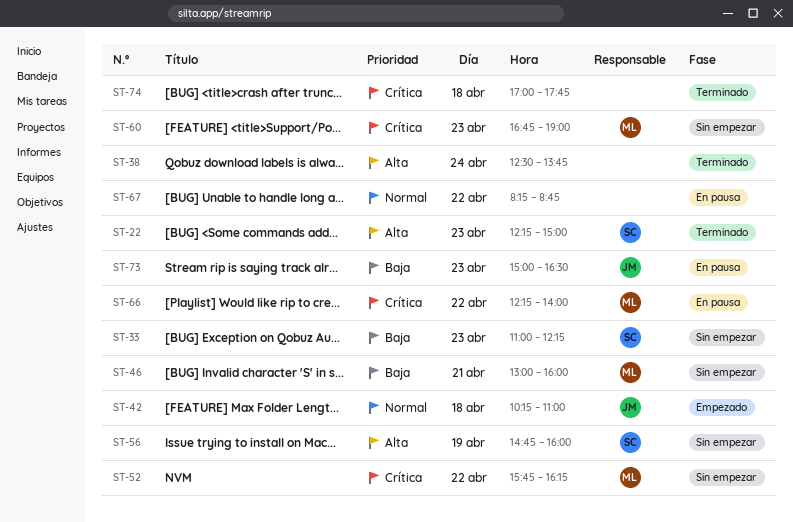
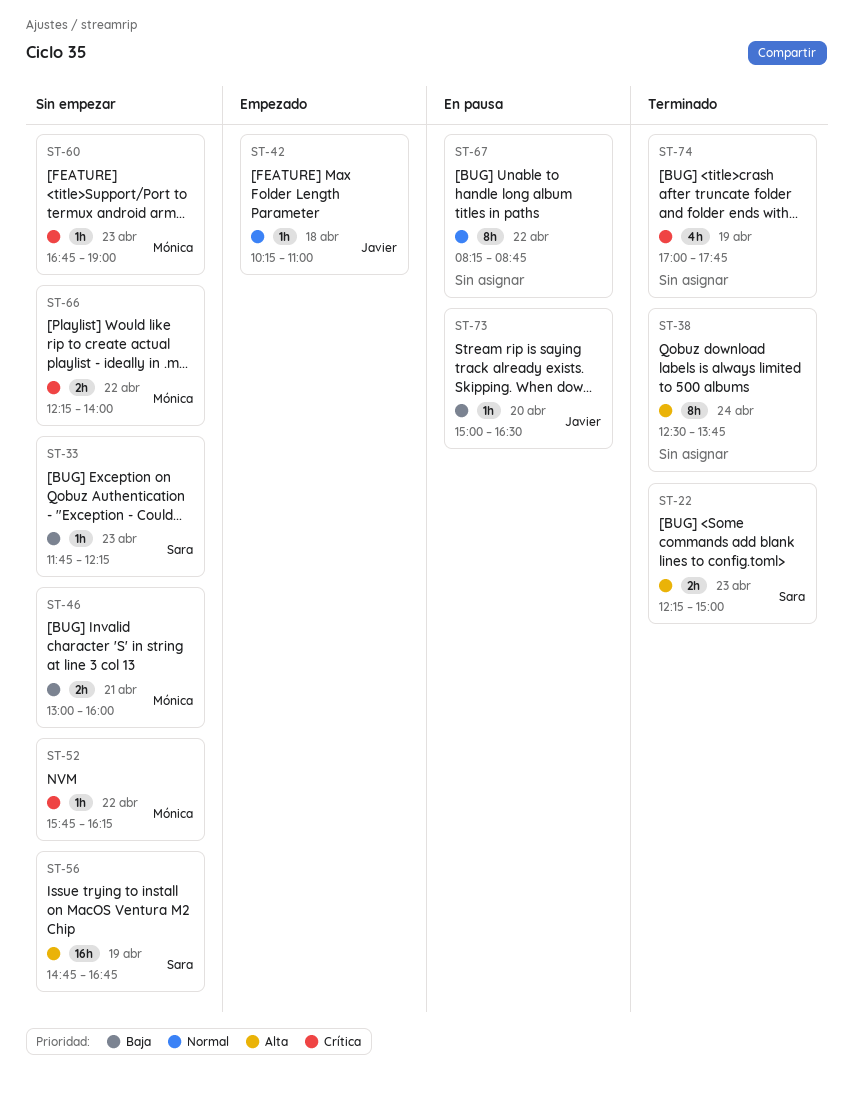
ST-33, begins: 11:00 -> 11:45
ST-56, ends: 16:00 -> 16:45
ST-66, status: En pausa -> Sin empezar
ST-73, day: Apr 23 -> Apr 20
ST-74, day: Apr 18 -> Apr 19

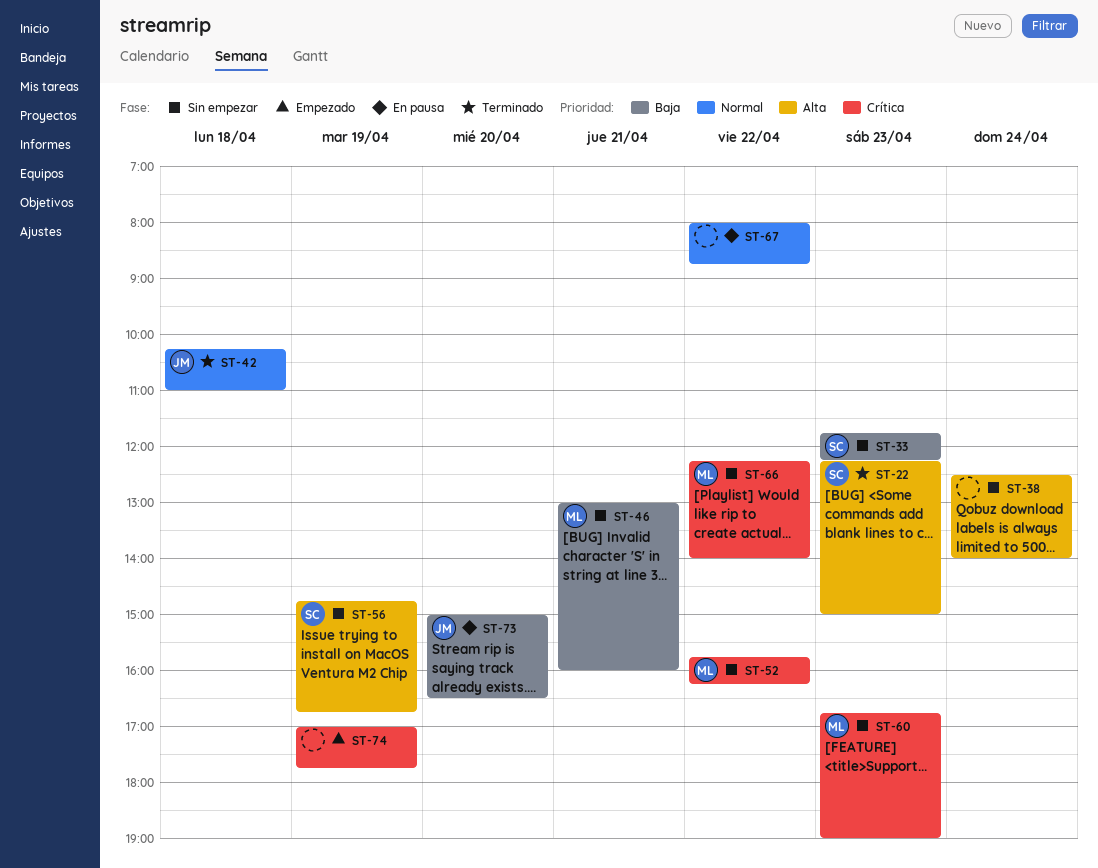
ST-38, status: Terminado -> Sin empezar
ST-38, ends: 13:45 -> 14:00
ST-42, status: Empezado -> Terminado
ST-67, begins: 08:15 -> 08:00
ST-74, status: Terminado -> Empezado

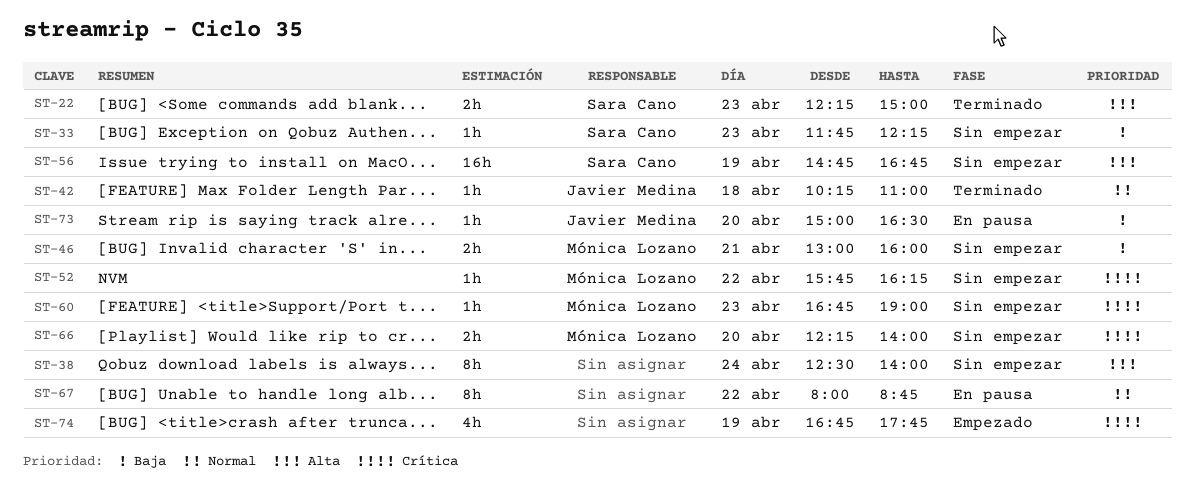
ST-66, day: Apr 22 -> Apr 20
ST-74, begins: 17:00 -> 16:45

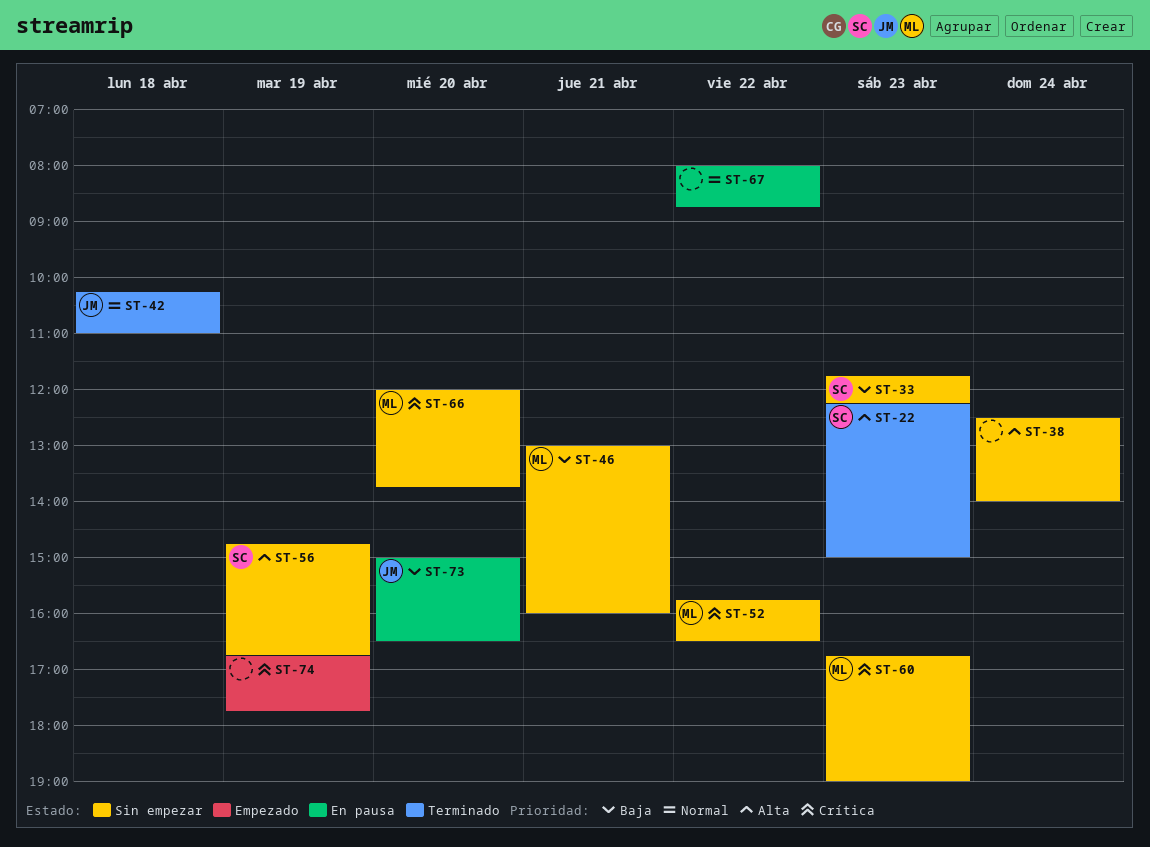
ST-52, ends: 16:15 -> 16:30
ST-66, begins: 12:15 -> 12:00
ST-66, ends: 14:00 -> 13:45

